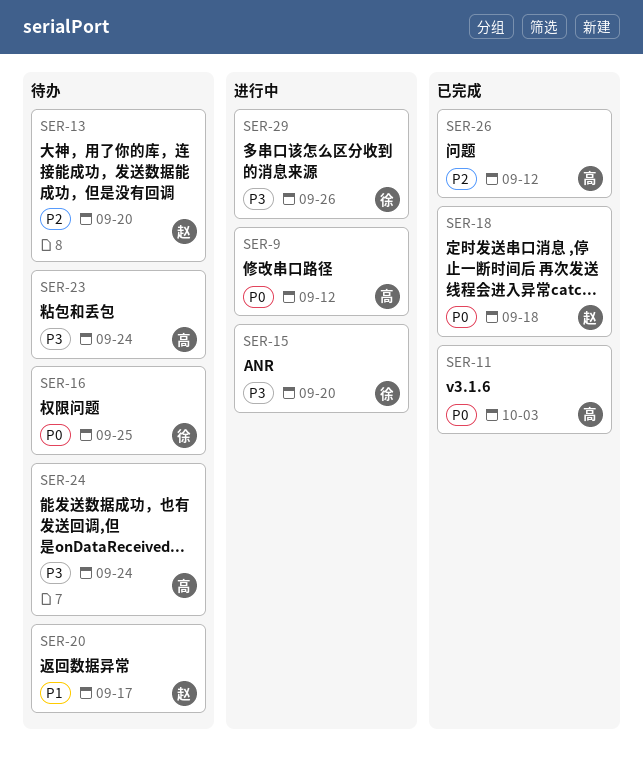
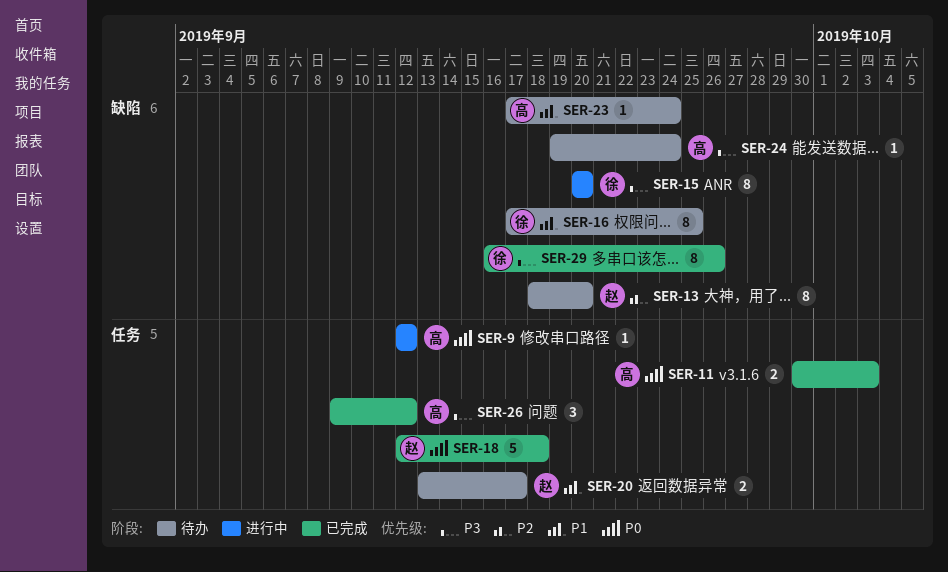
SER-16, priority: P0 -> P1
SER-23, priority: P3 -> P1
SER-26, priority: P2 -> P3
SER-29, status: 进行中 -> 已完成

